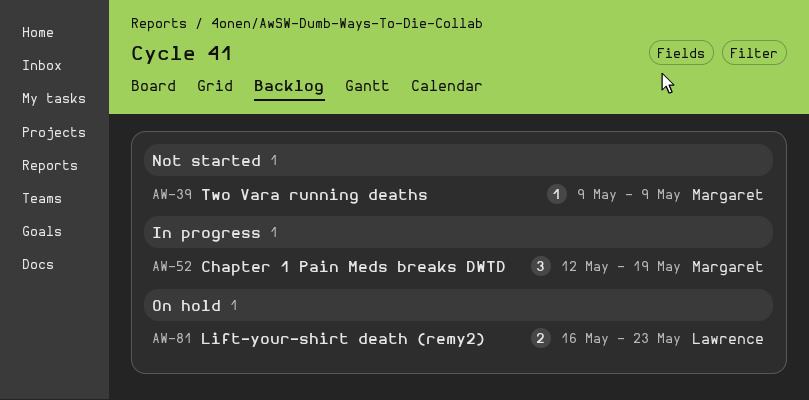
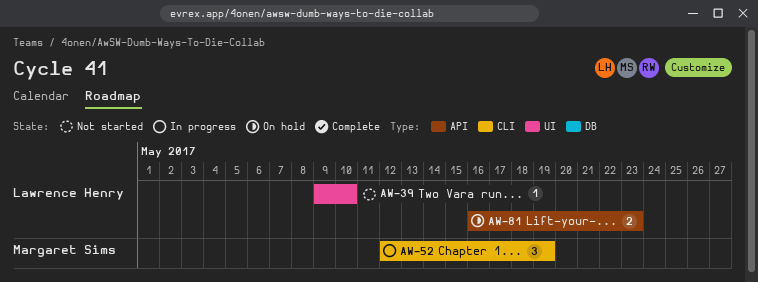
AW-39, owner: Margaret Sims -> Lawrence Henry
AW-39, due: May 9 -> May 10

